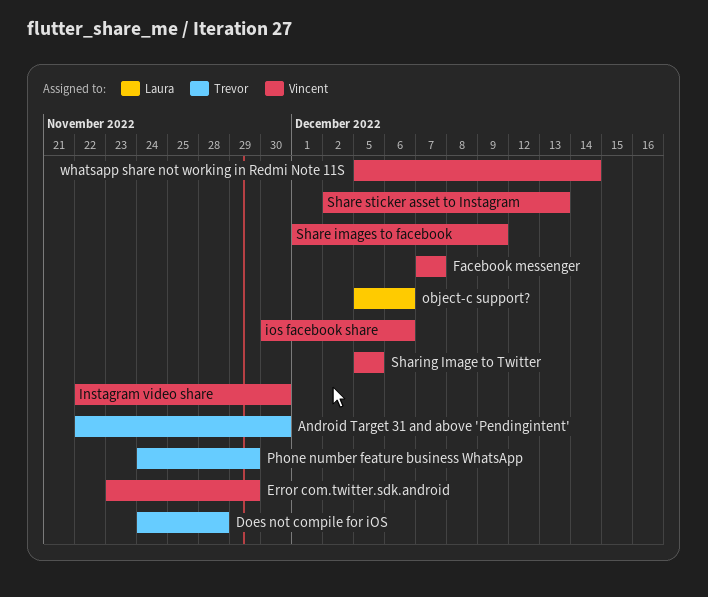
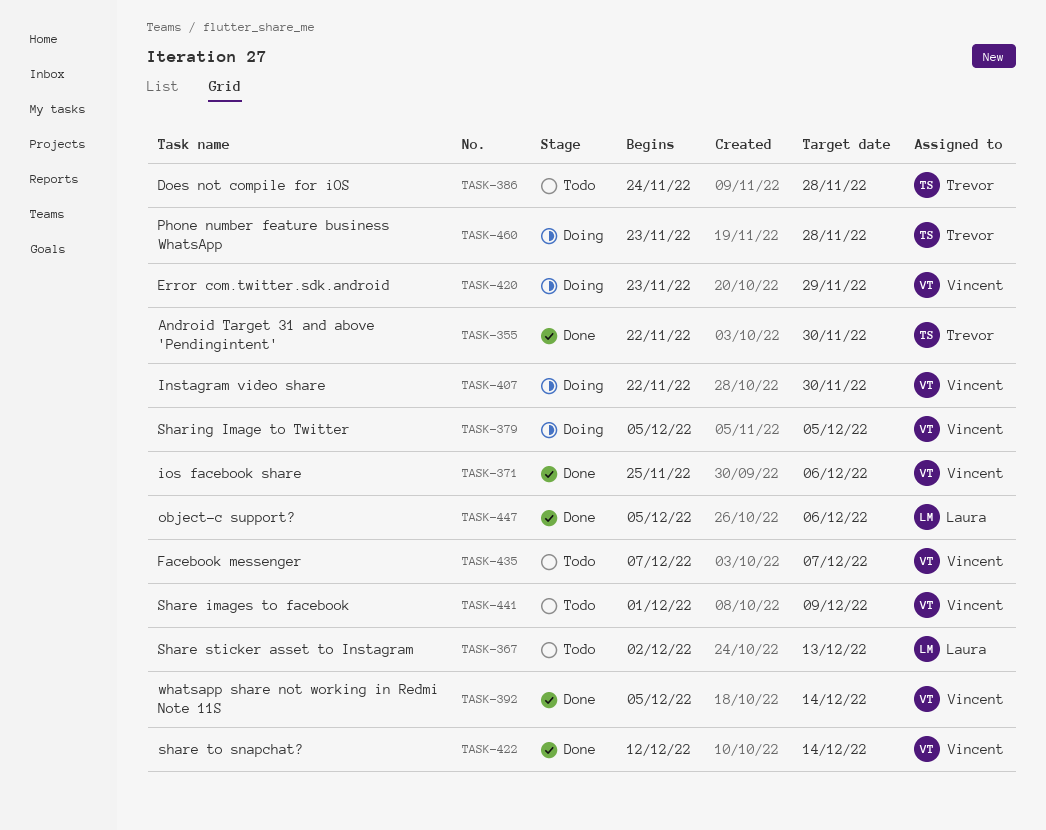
ios facebook share, start: Nov 30 -> Nov 25
Phone number feature business WhatsApp, start: Nov 24 -> Nov 23
Phone number feature business WhatsApp, due: Nov 29 -> Nov 28
Share sticker asset to Instagram, owner: Vincent -> Laura
share to snapchat?: none -> present

